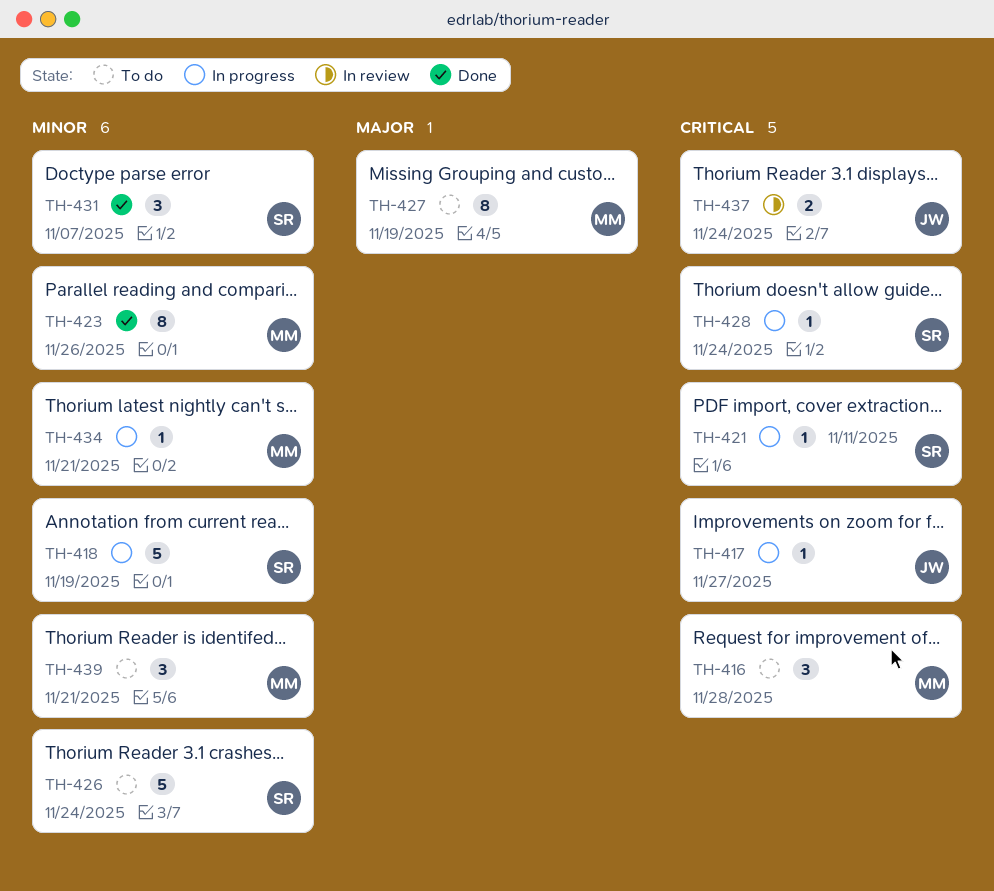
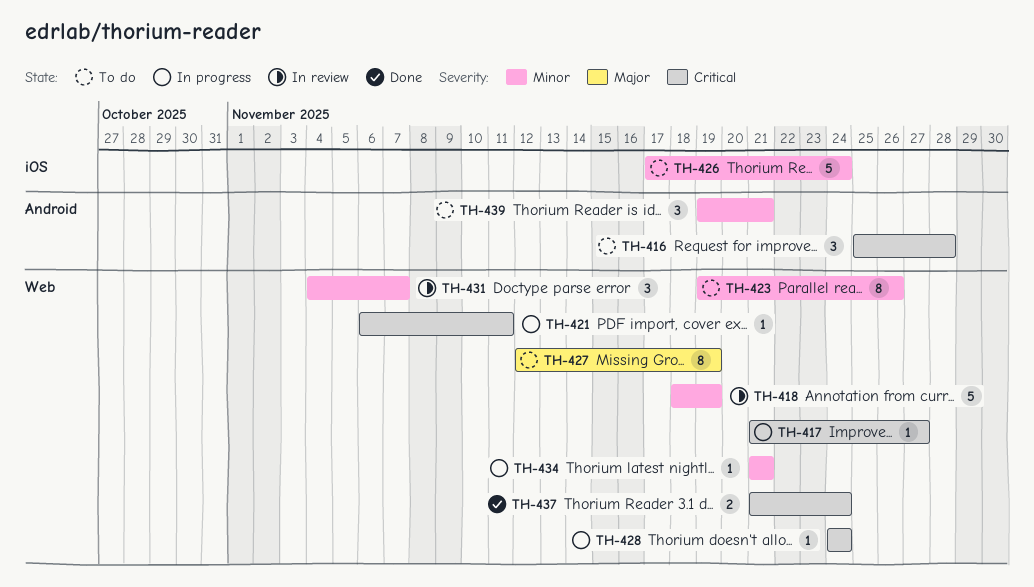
TH-418, status: In progress -> In review
TH-423, status: Done -> To do
TH-431, status: Done -> In review
TH-437, status: In review -> Done

